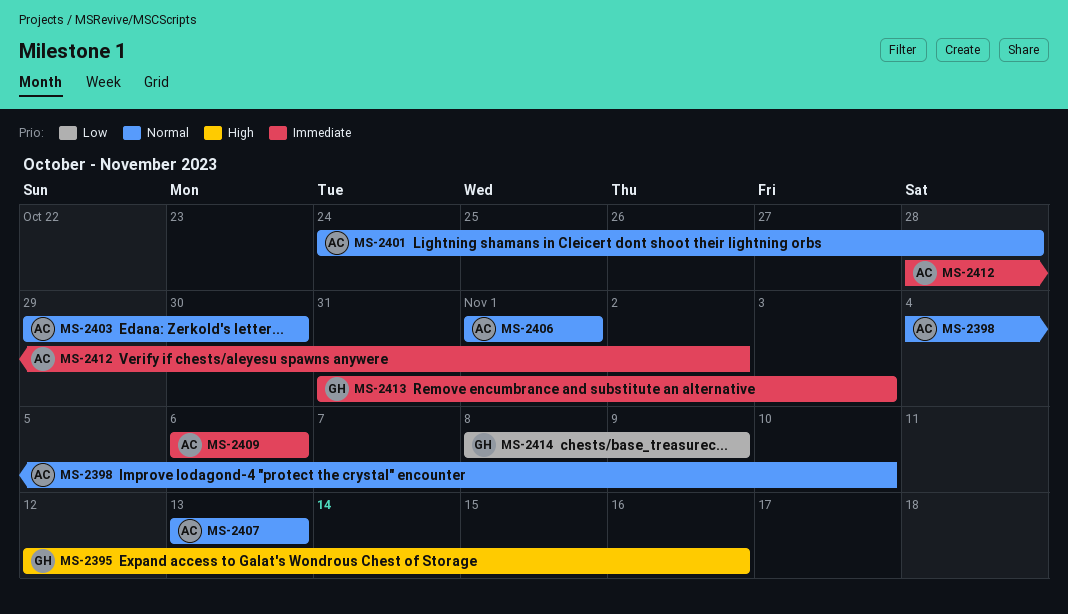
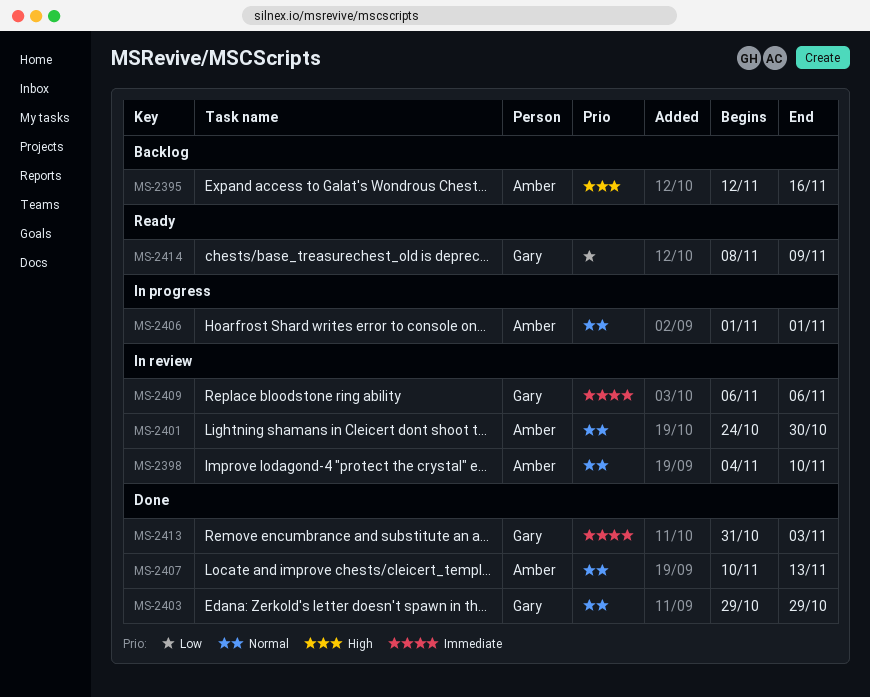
MS-2395, owner: Gary -> Amber
MS-2401, due: Oct 28 -> Oct 30
MS-2403, owner: Amber -> Gary
MS-2403, due: Oct 30 -> Oct 29
MS-2407, start: Nov 13 -> Nov 10
MS-2409, owner: Amber -> Gary
MS-2412: present -> none

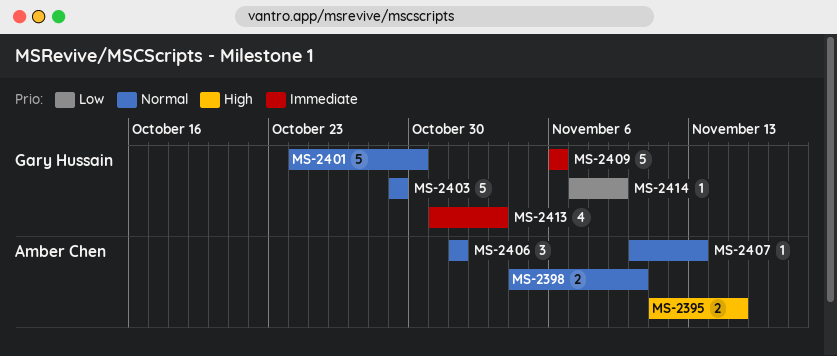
MS-2395, start: Nov 12 -> Nov 11
MS-2395, due: Nov 16 -> Nov 15
MS-2401, owner: Amber Chen -> Gary Hussain
MS-2414, start: Nov 8 -> Nov 7

